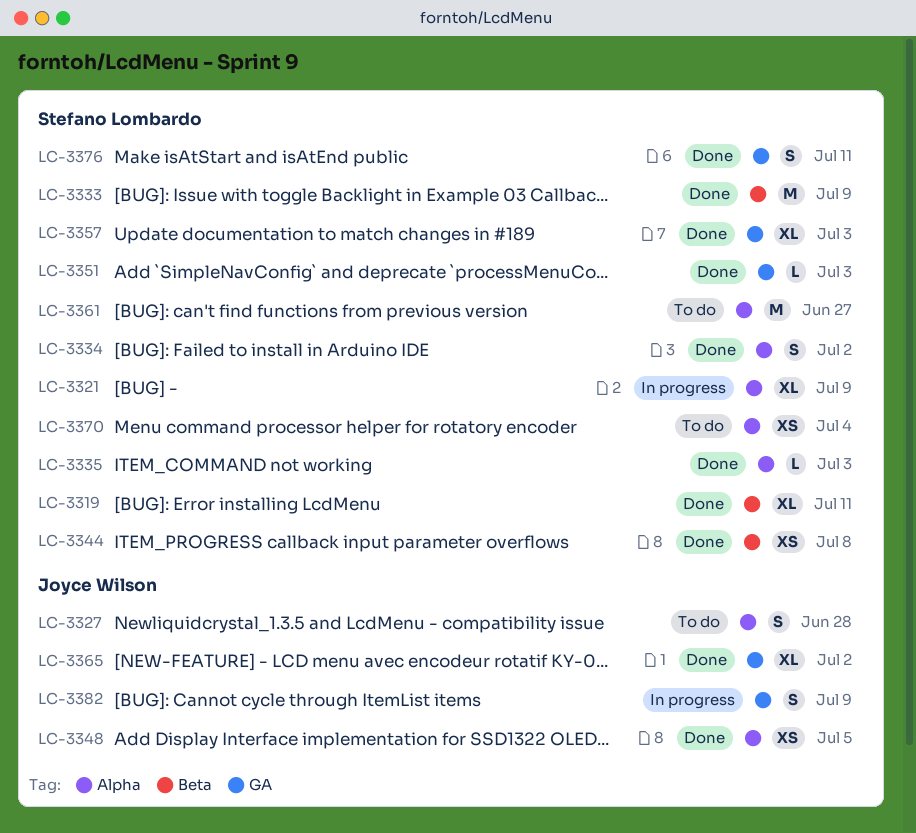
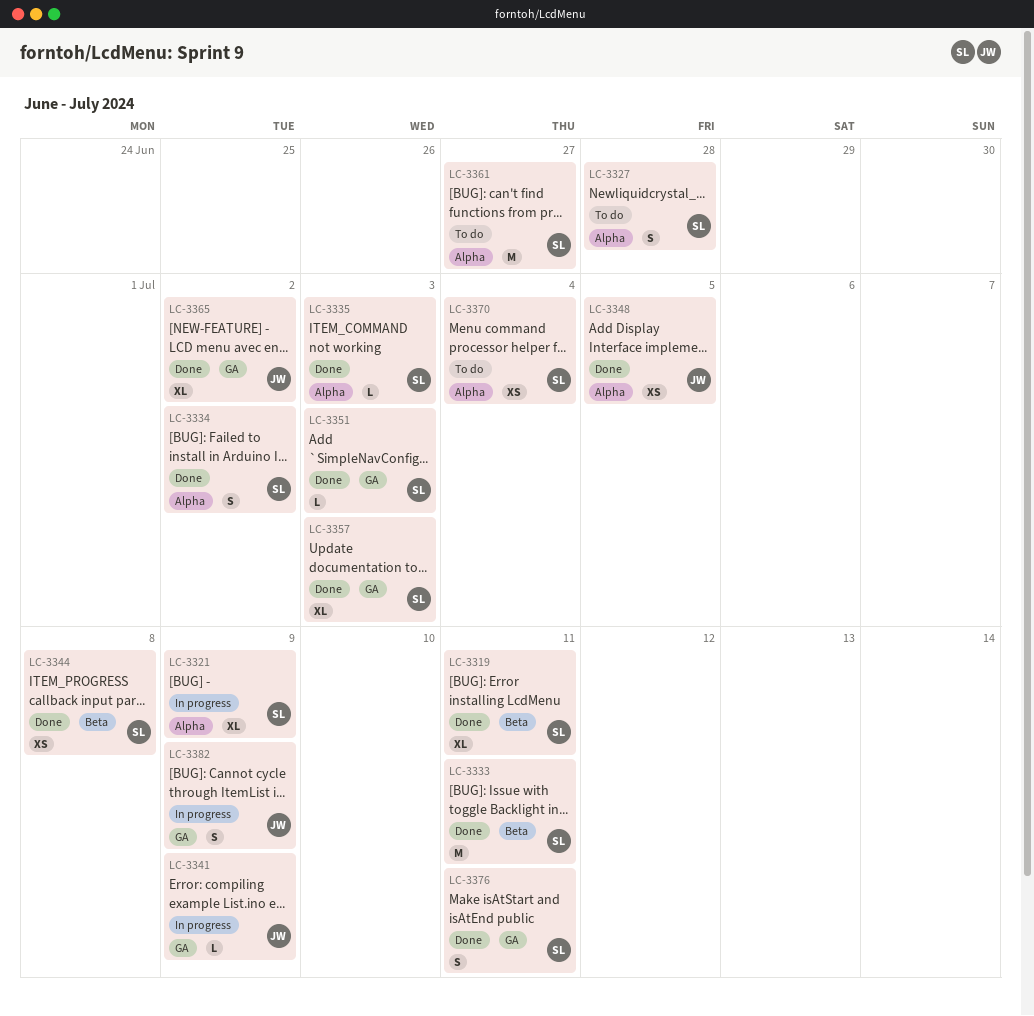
LC-3327, owner: Joyce Wilson -> Stefano Lombardo
LC-3333, due: Jul 9 -> Jul 11
LC-3341: none -> present

